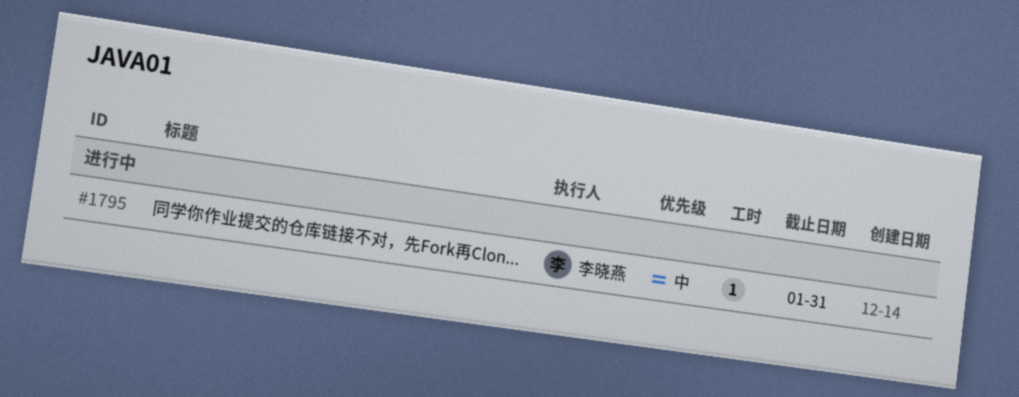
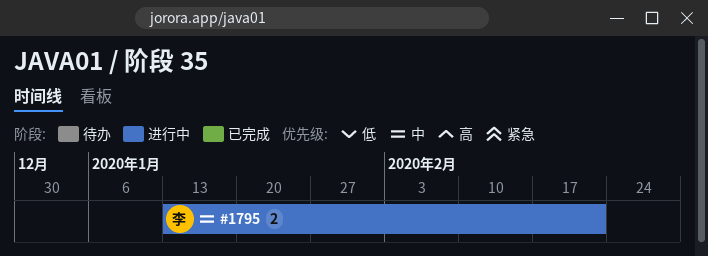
#1795, estimate: 1 -> 2
#1795, due: Jan 31 -> Feb 21

